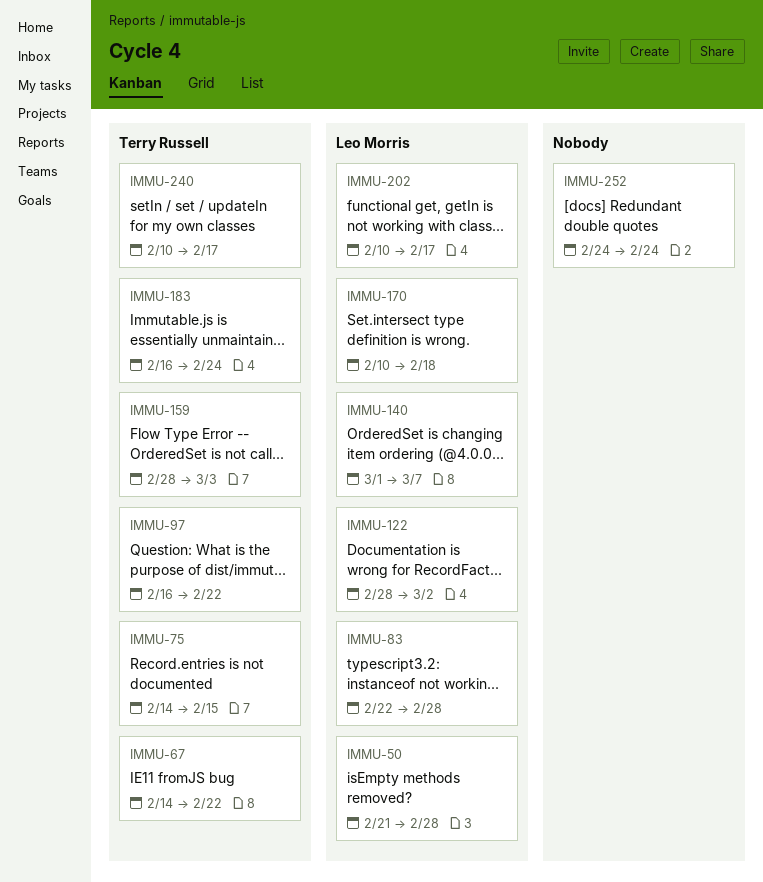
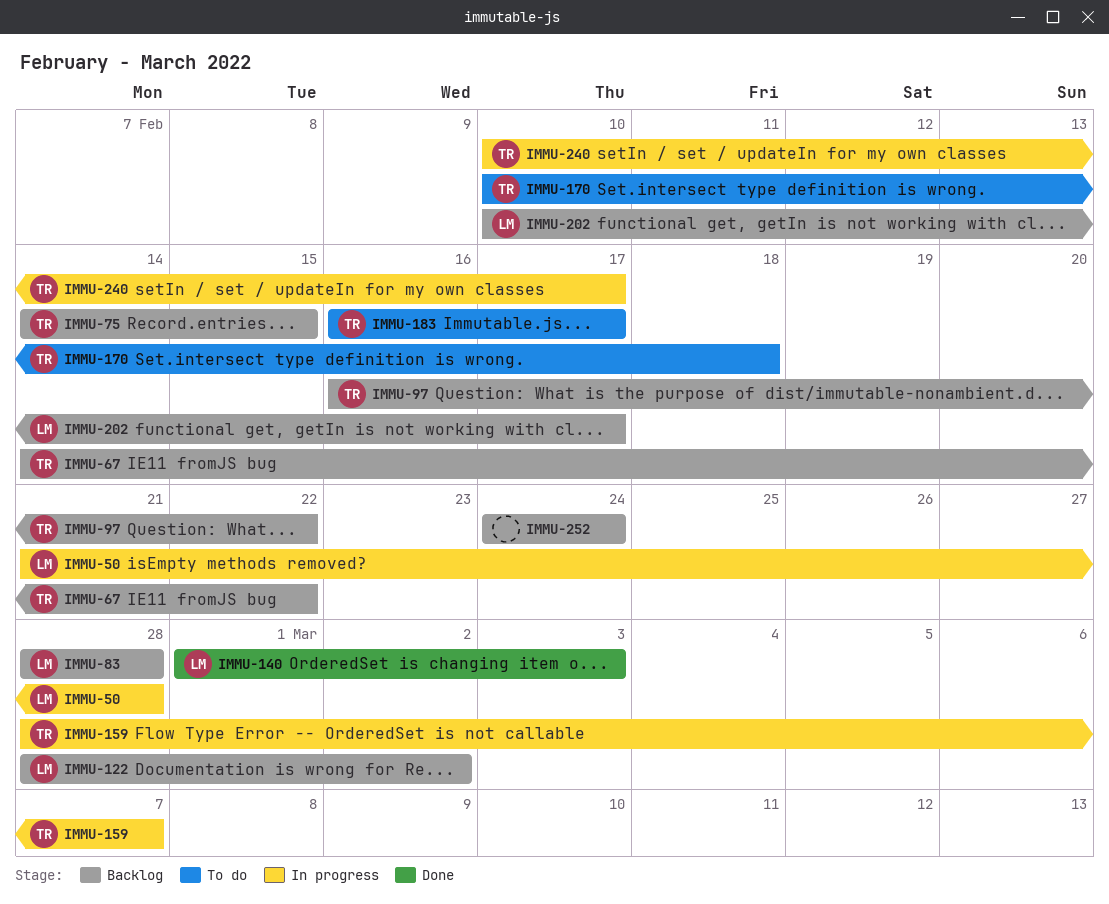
IMMU-83, start: Feb 22 -> Feb 28
IMMU-140, due: Mar 7 -> Mar 3
IMMU-159, due: Mar 3 -> Mar 7
IMMU-170, owner: Leo Morris -> Terry Russell
IMMU-183, due: Feb 24 -> Feb 17

